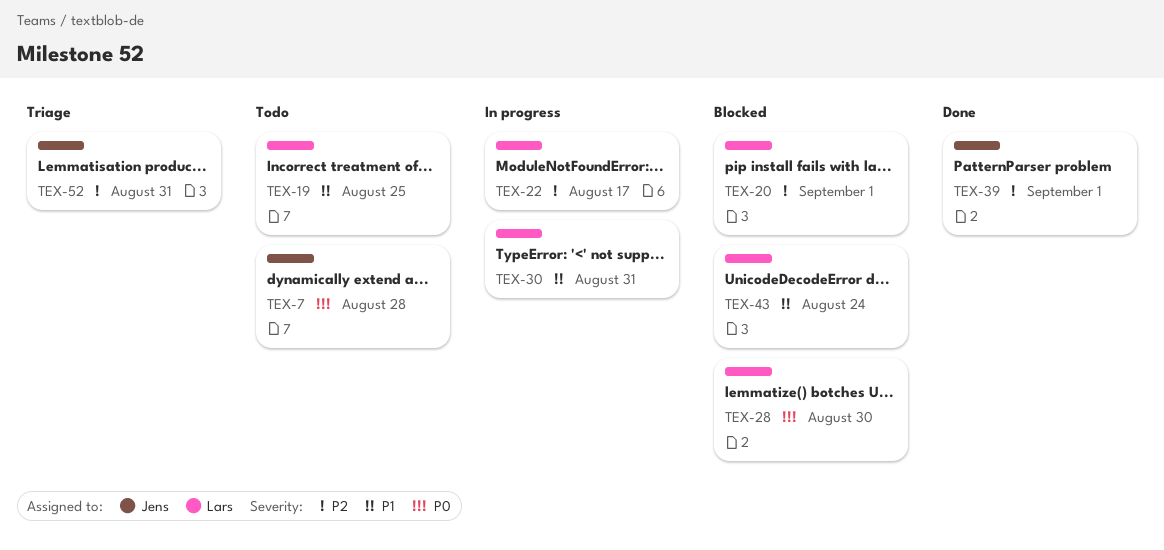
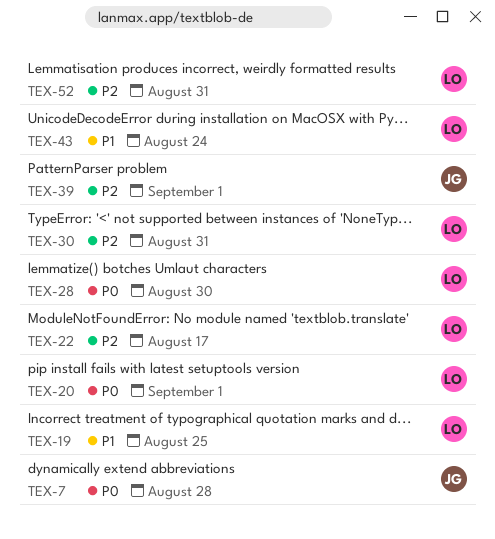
TEX-20, priority: P2 -> P0
TEX-30, priority: P1 -> P2
TEX-52, owner: Jens -> Lars

